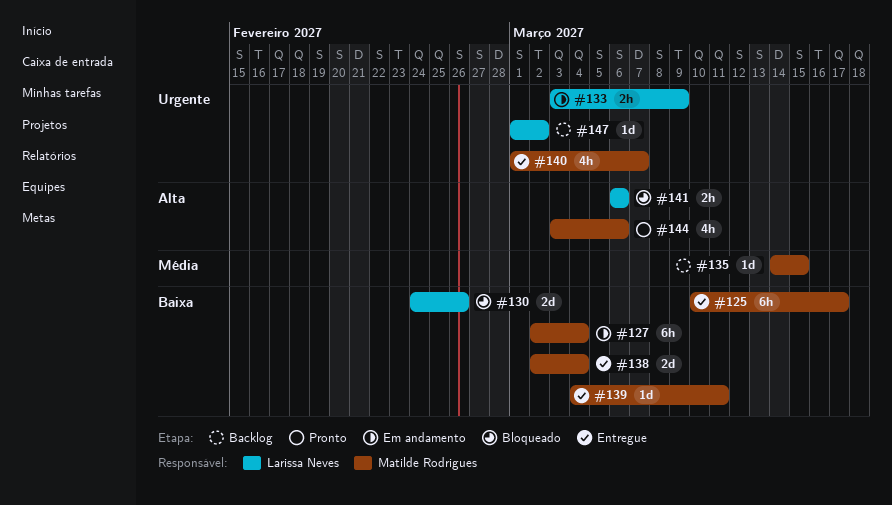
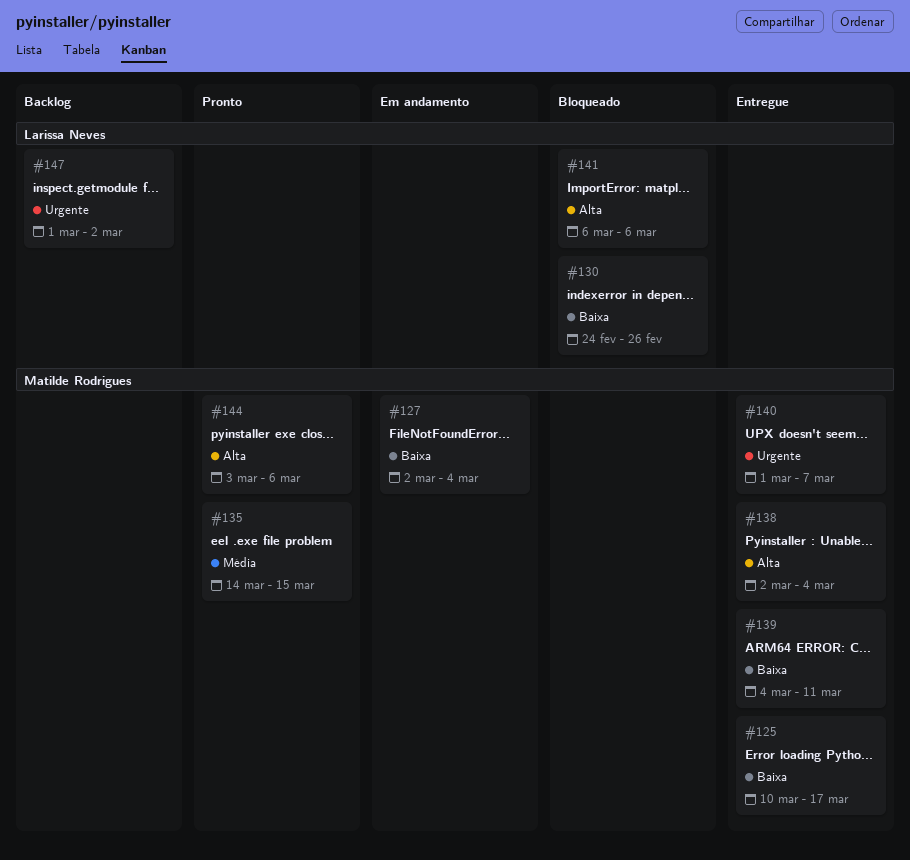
#133: present -> none
#135, status: Backlog -> Pronto
#138, priority: Baixa -> Alta

